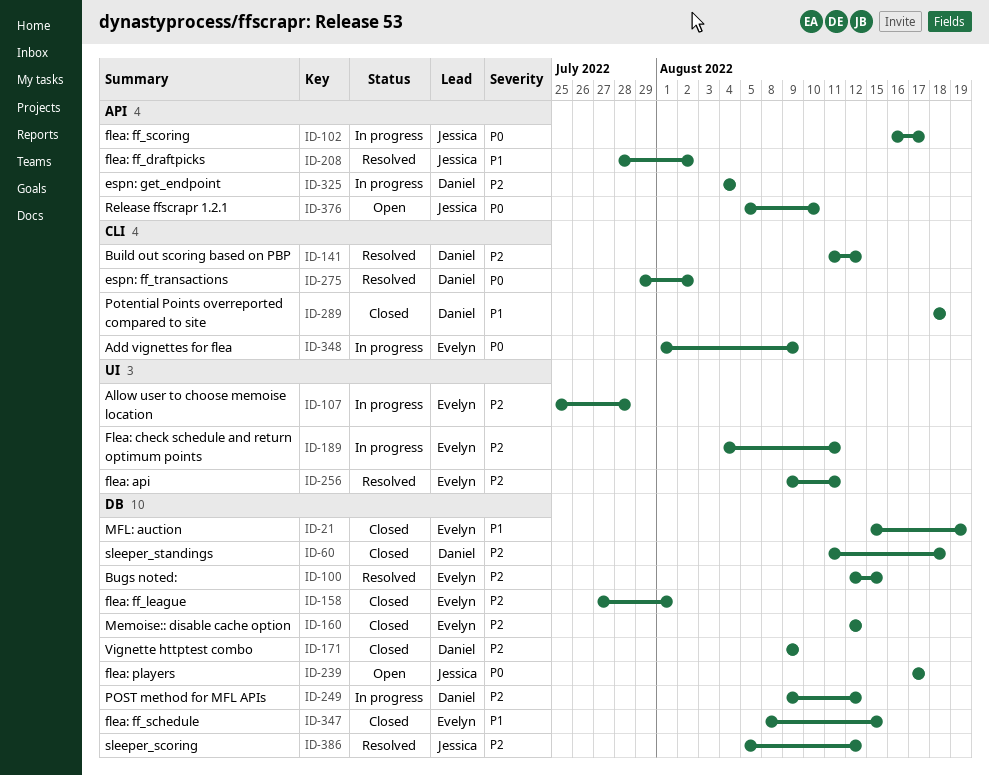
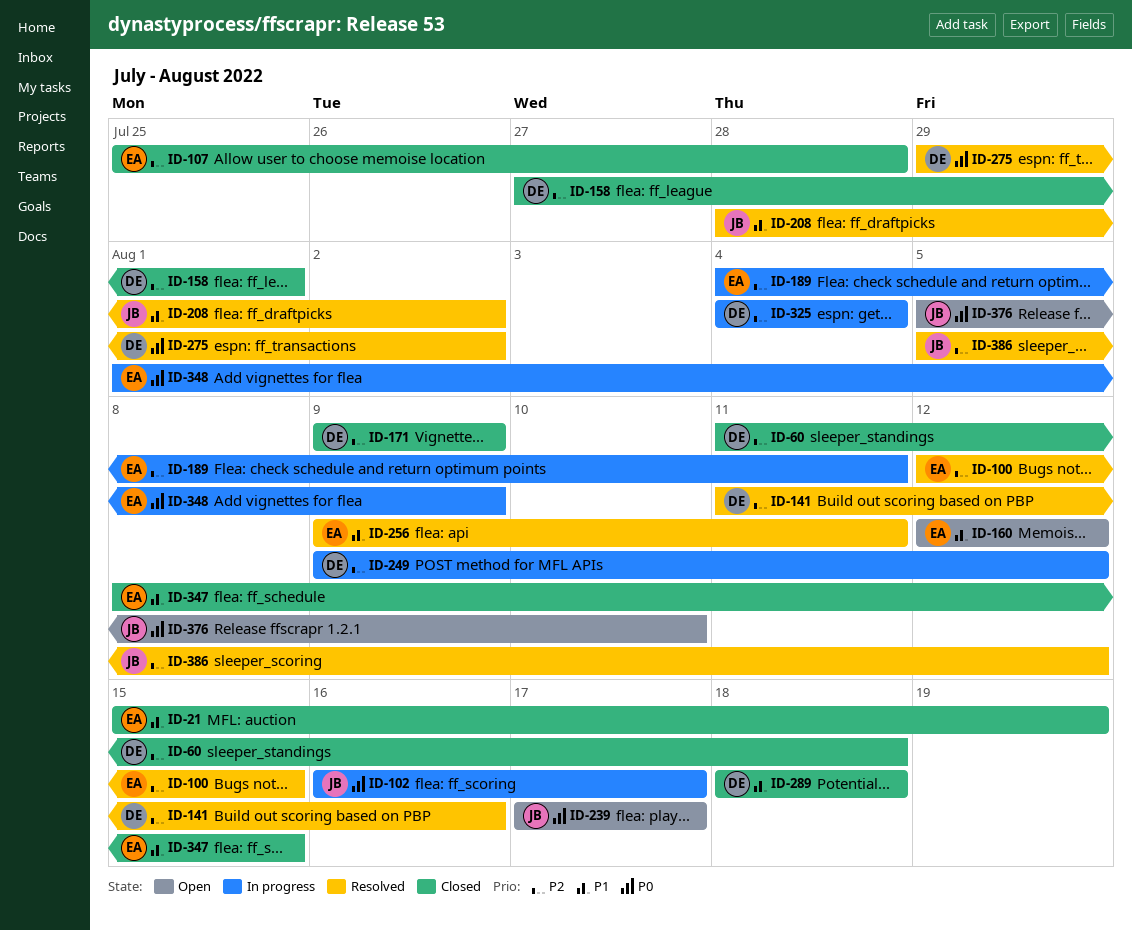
ID-107, status: In progress -> Closed
ID-141, due: Aug 12 -> Aug 16
ID-158, owner: Evelyn -> Daniel
ID-160, status: Closed -> Open
ID-160, priority: P2 -> P1
ID-256, priority: P2 -> P1

